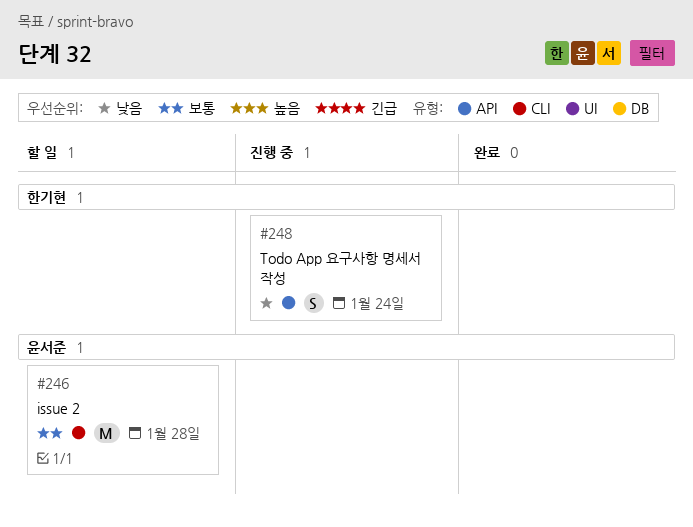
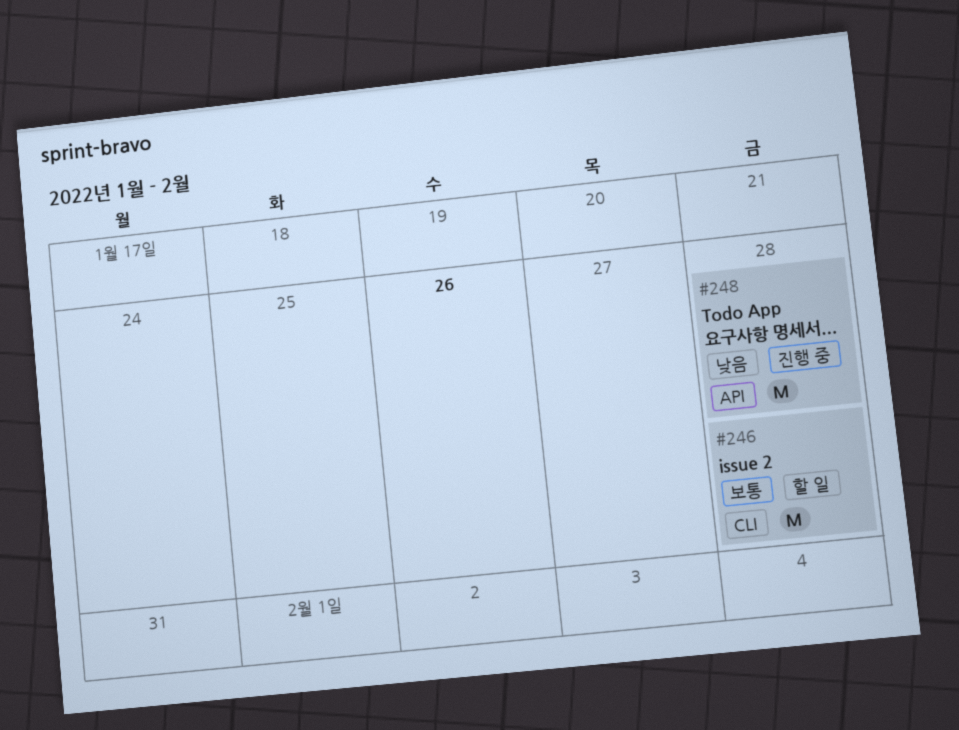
#248, estimate: S -> M
#248, due: Jan 24 -> Jan 28

